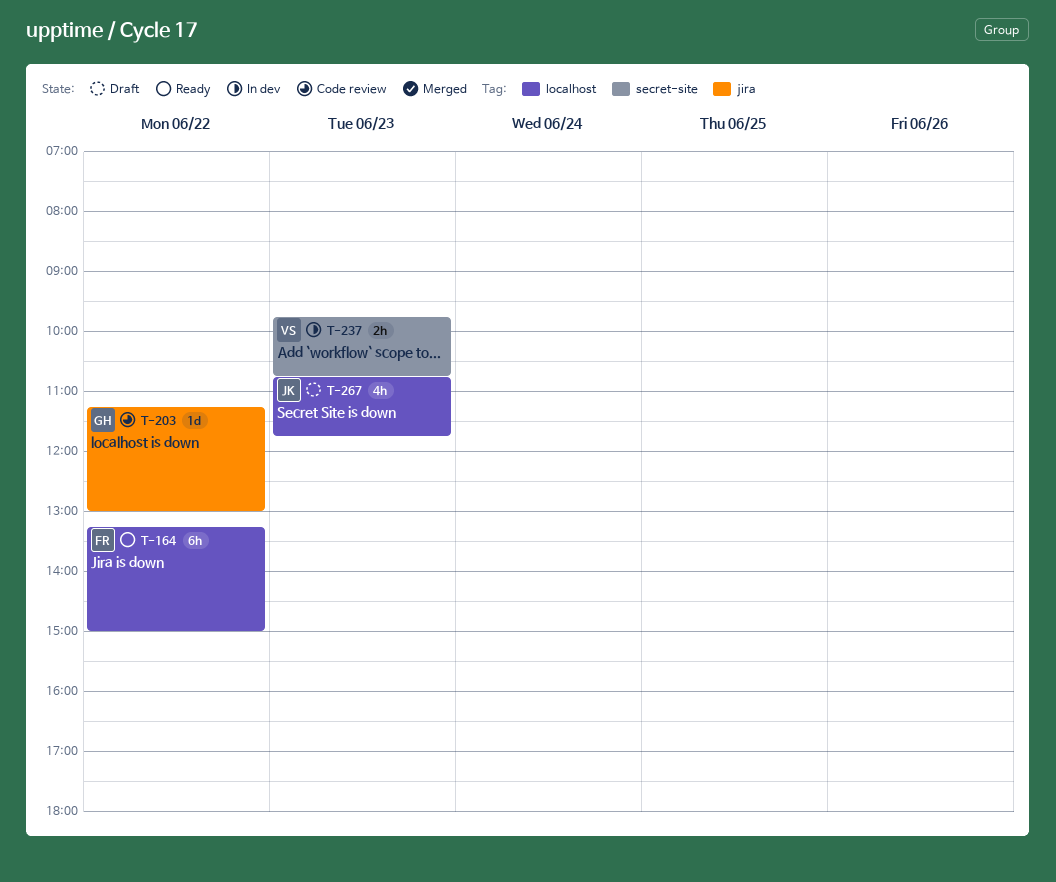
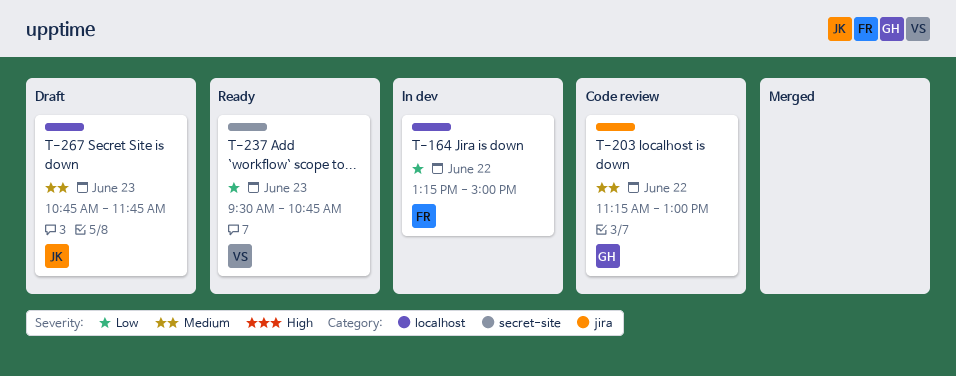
T-164, status: Ready -> In dev
T-237, status: In dev -> Ready
T-237, begins: 09:45 -> 09:30

